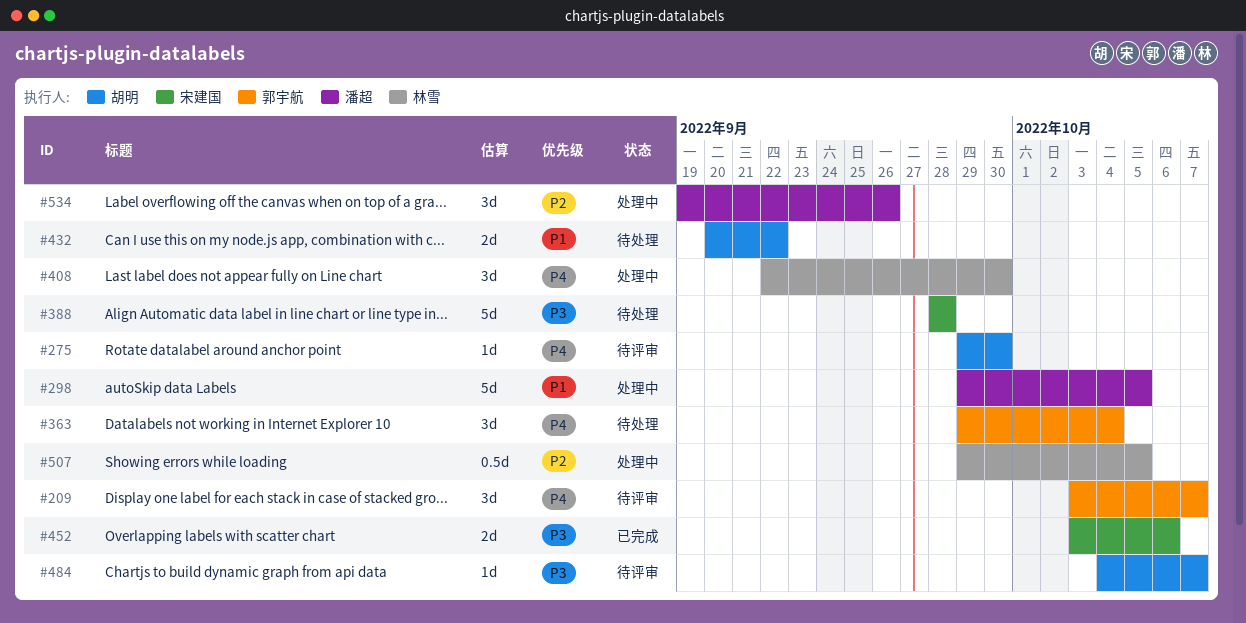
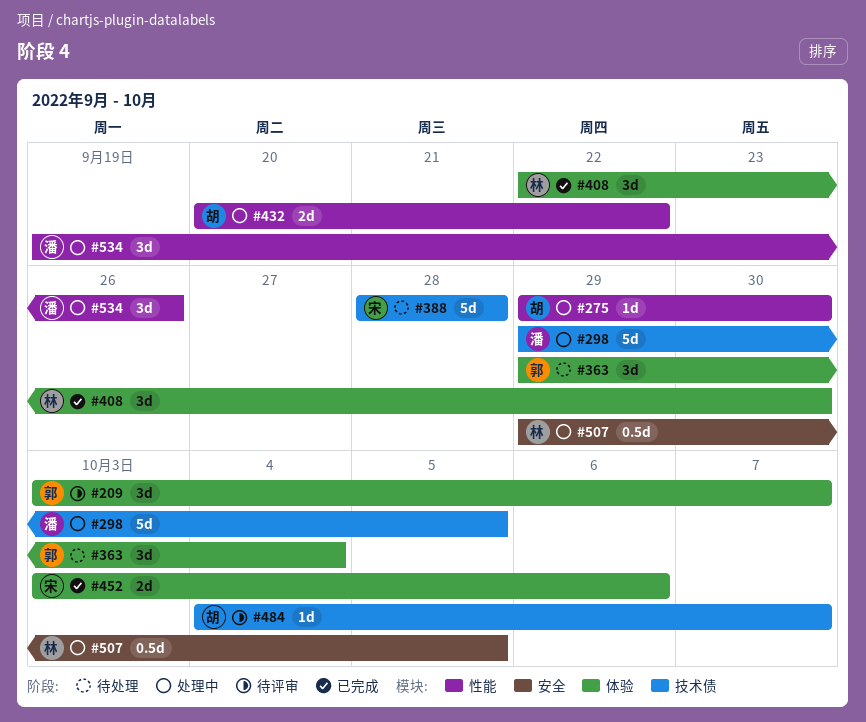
#275, status: 待评审 -> 处理中
#408, status: 处理中 -> 已完成
#432, status: 待处理 -> 处理中

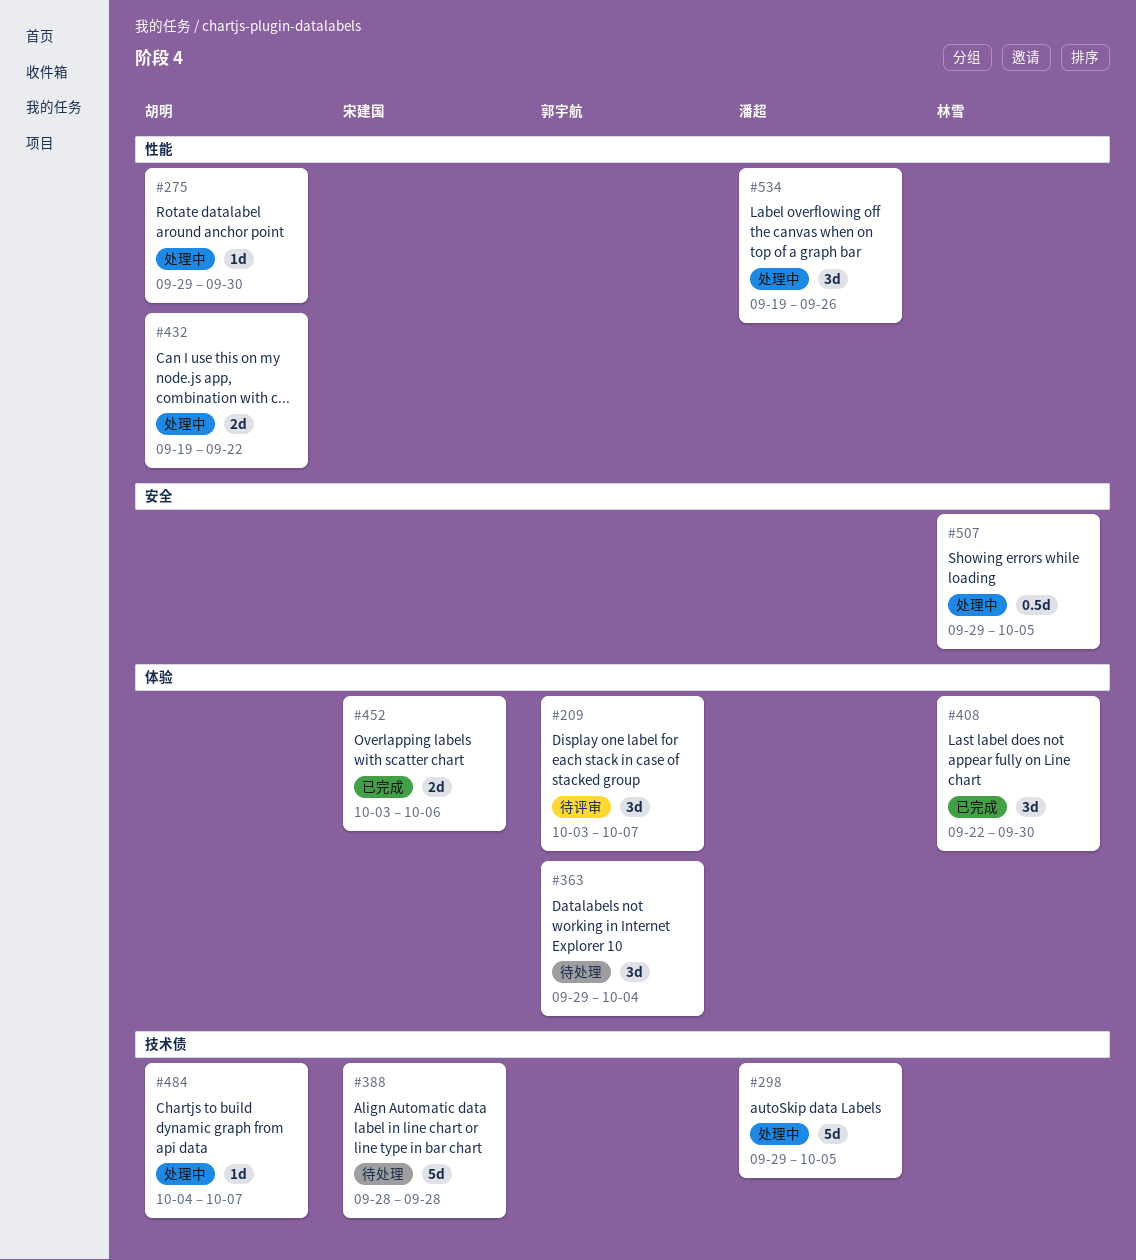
#432, start: Sep 20 -> Sep 19
#484, status: 待评审 -> 处理中

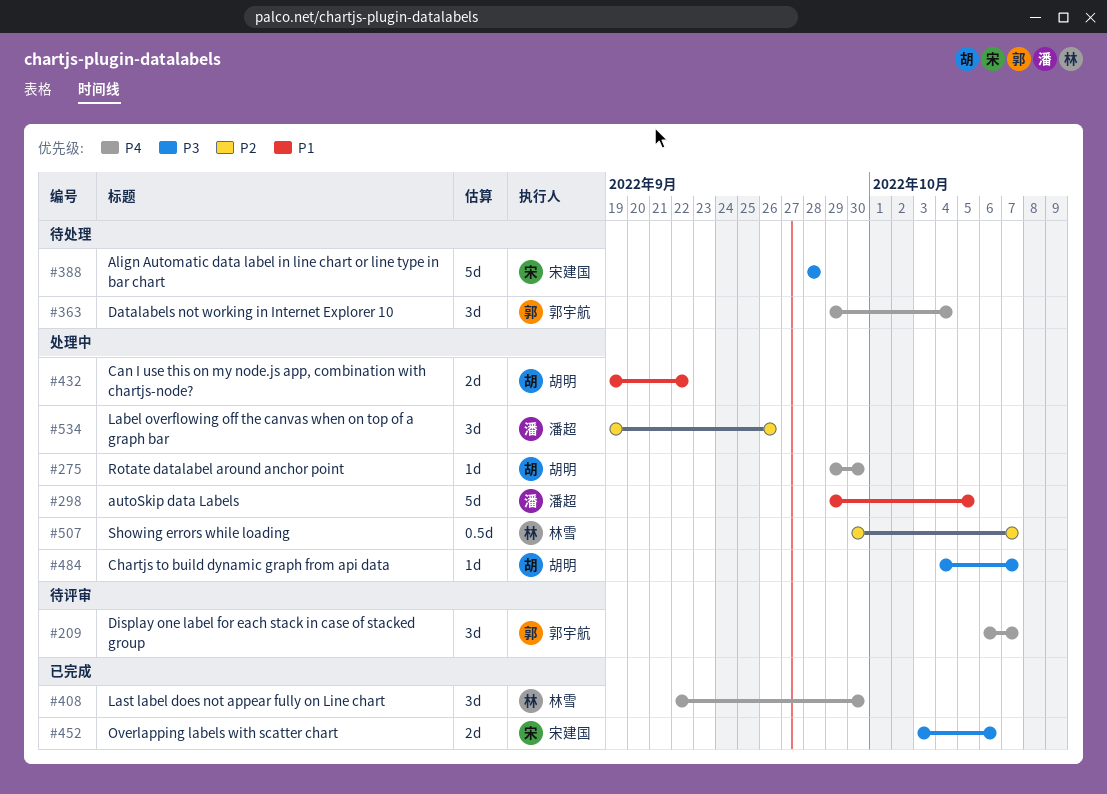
#209, start: Oct 3 -> Oct 6
#507, start: Sep 29 -> Sep 30
#507, due: Oct 5 -> Oct 7

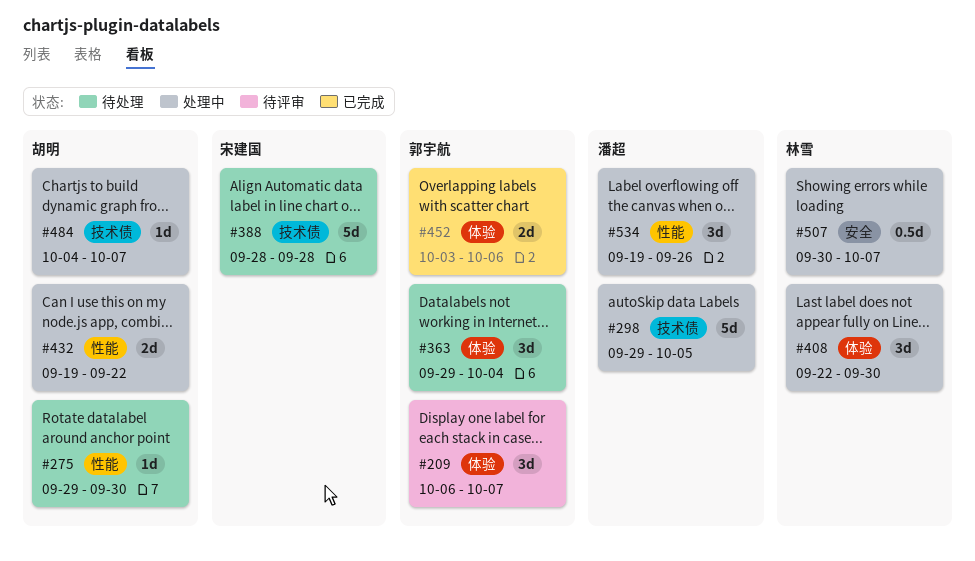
#275, status: 处理中 -> 待处理
#408, status: 已完成 -> 处理中
#452, owner: 宋建国 -> 郭宇航

